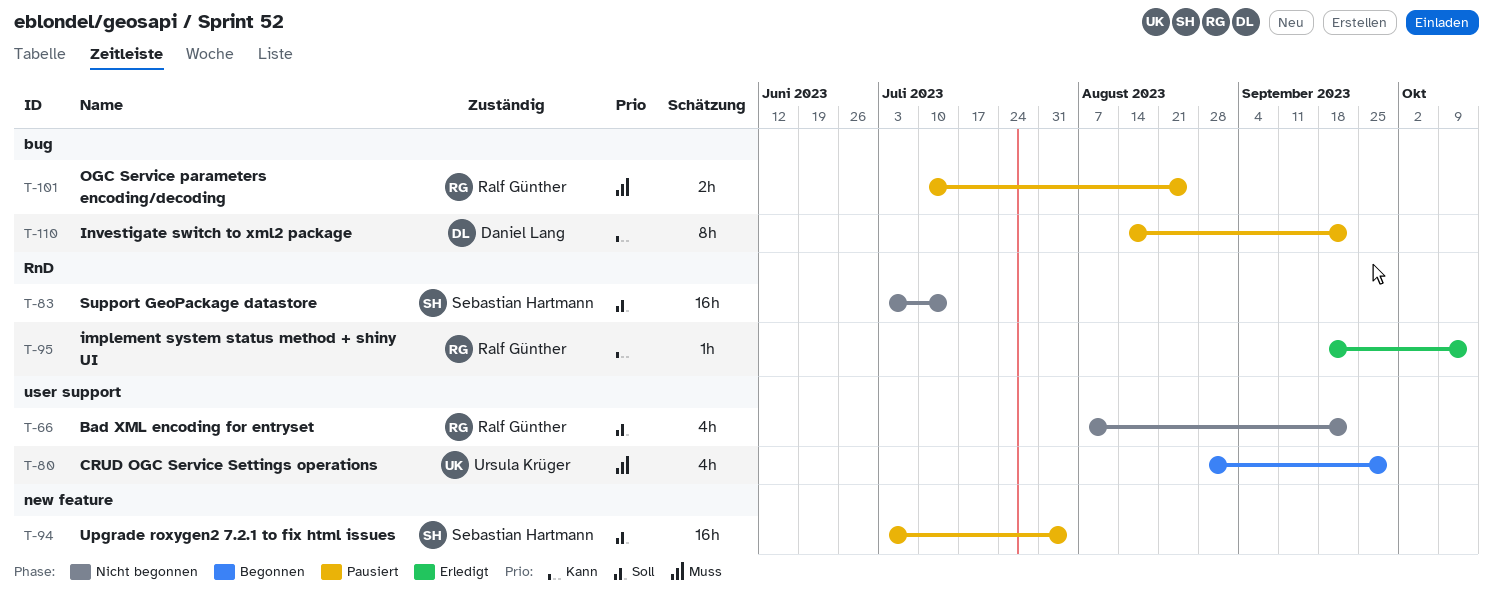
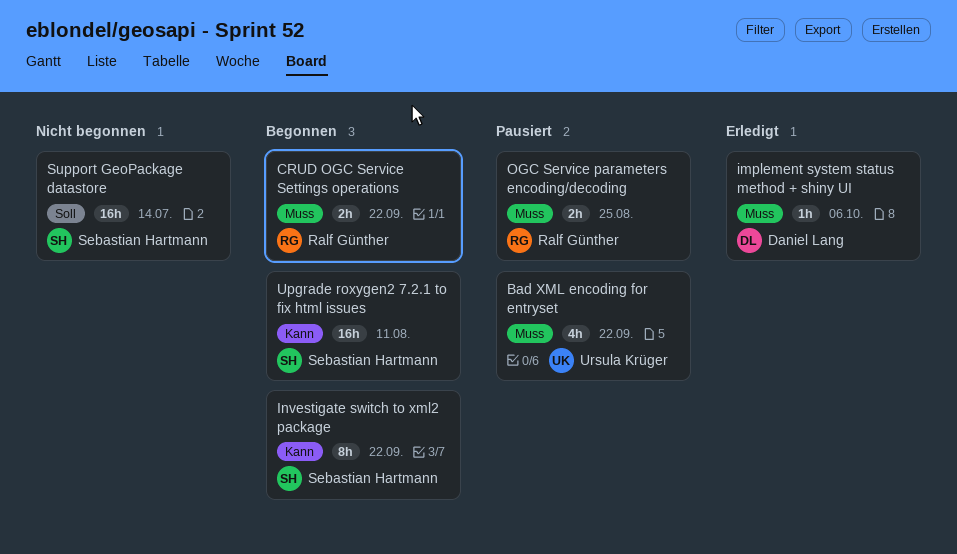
Bad XML encoding for entryset, status: Nicht begonnen -> Pausiert
Bad XML encoding for entryset, owner: Ralf Günther -> Ursula Krüger
Bad XML encoding for entryset, priority: Soll -> Muss
CRUD OGC Service Settings operations, owner: Ursula Krüger -> Ralf Günther
CRUD OGC Service Settings operations, estimate: 4h -> 2h
CRUD OGC Service Settings operations, due: Sep 29 -> Sep 22
implement system status method + shiny UI, owner: Ralf Günther -> Daniel Lang
implement system status method + shiny UI, priority: Kann -> Muss
implement system status method + shiny UI, due: Oct 13 -> Oct 6
Investigate switch to xml2 package, status: Pausiert -> Begonnen
Investigate switch to xml2 package, owner: Daniel Lang -> Sebastian Hartmann
Upgrade roxygen2 7.2.1 to fix html issues, status: Pausiert -> Begonnen
Upgrade roxygen2 7.2.1 to fix html issues, priority: Soll -> Kann
Upgrade roxygen2 7.2.1 to fix html issues, due: Aug 4 -> Aug 11

